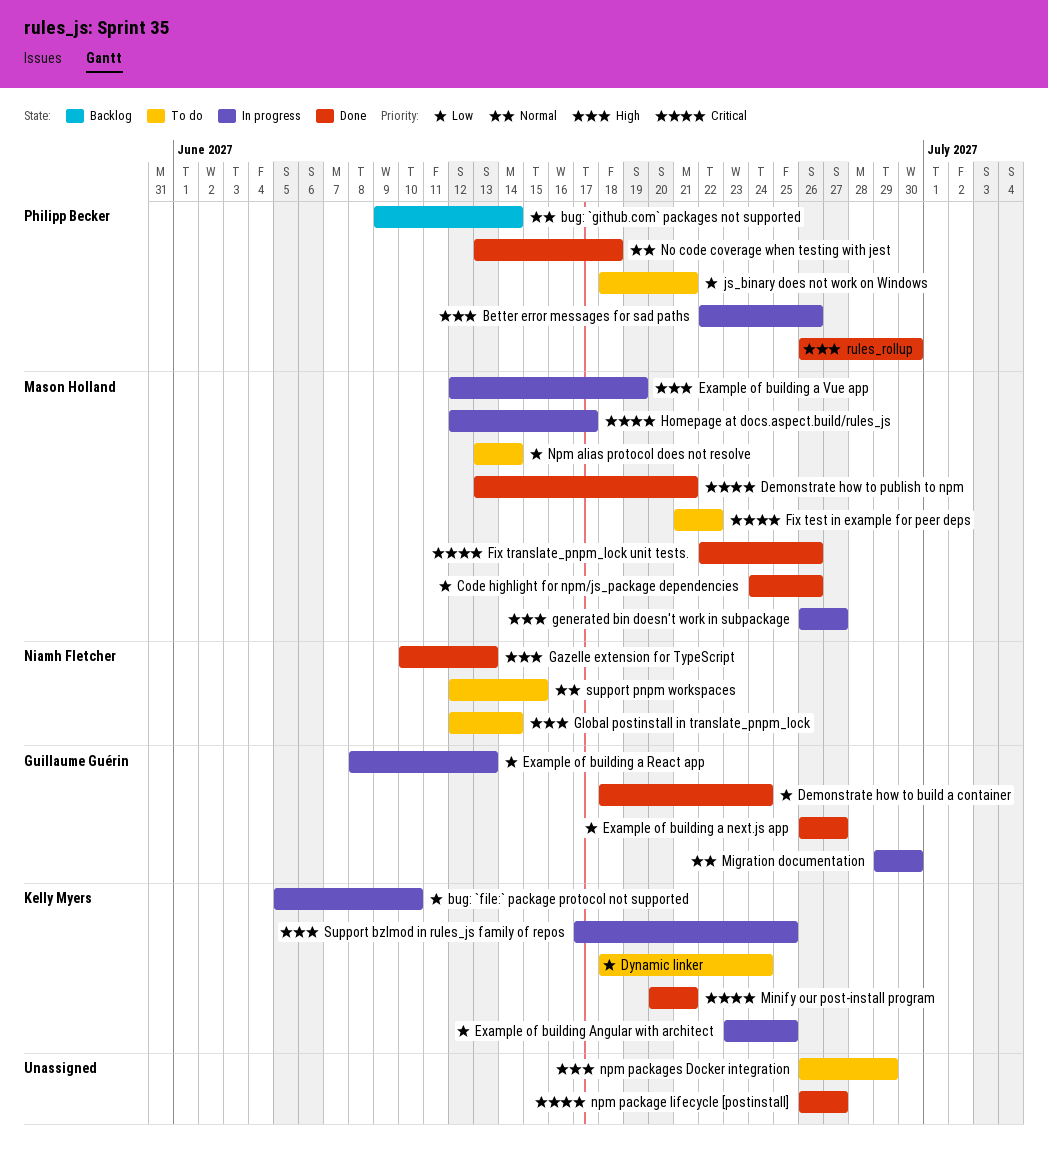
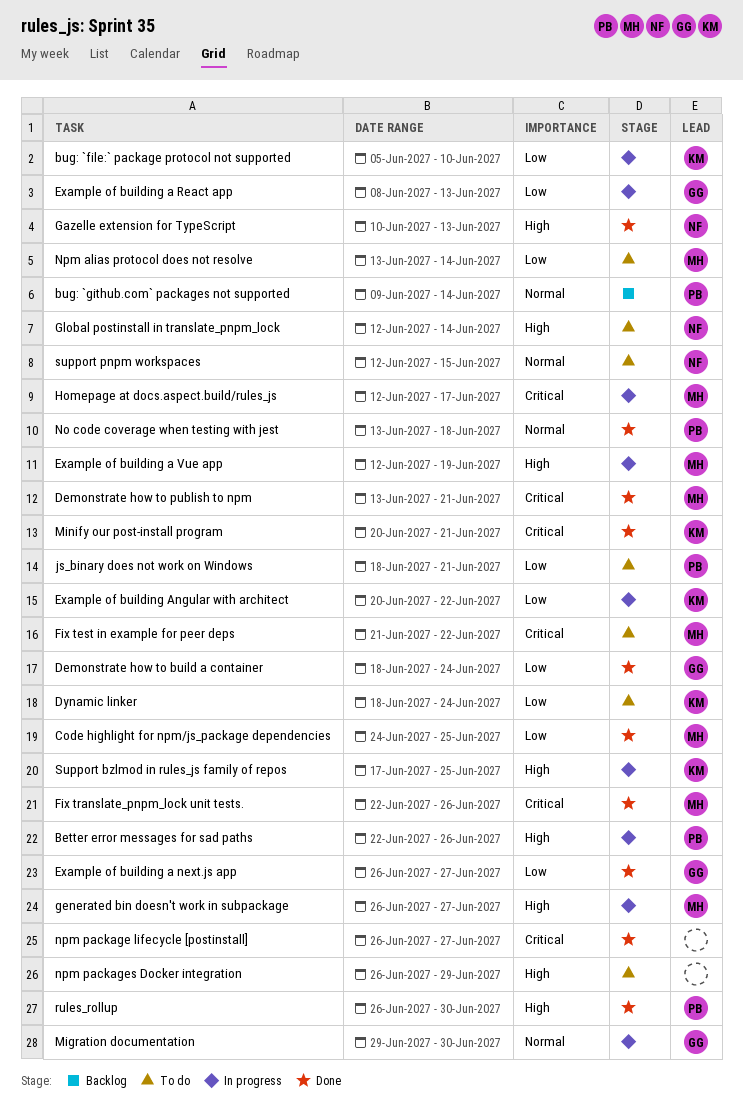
Code highlight for npm/js_package dependencies, due: Jun 26 -> Jun 25
Example of building Angular with architect, start: Jun 23 -> Jun 20
Example of building Angular with architect, due: Jun 25 -> Jun 22

